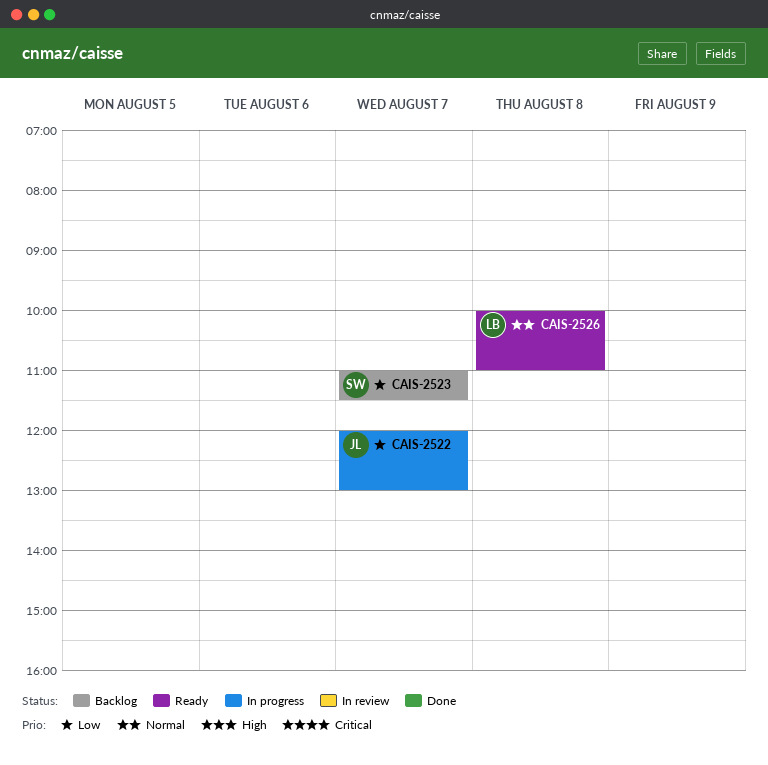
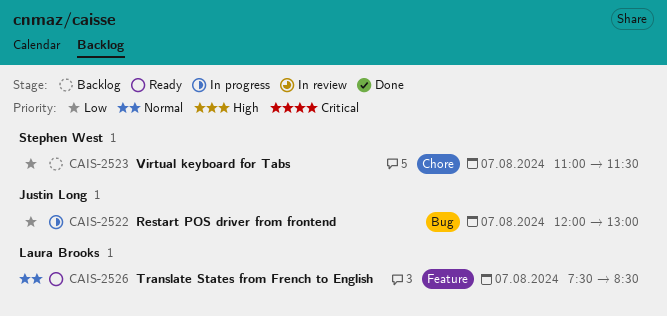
CAIS-2526, day: Aug 8 -> Aug 7
CAIS-2526, begins: 10:00 -> 07:30
CAIS-2526, ends: 11:00 -> 08:30

